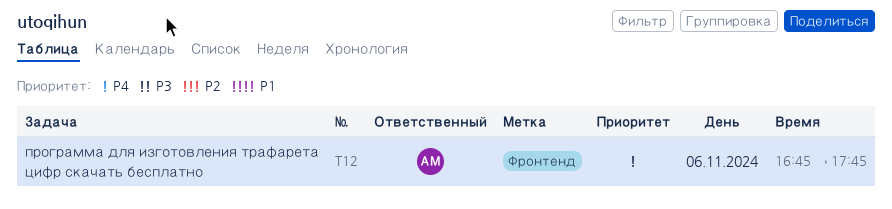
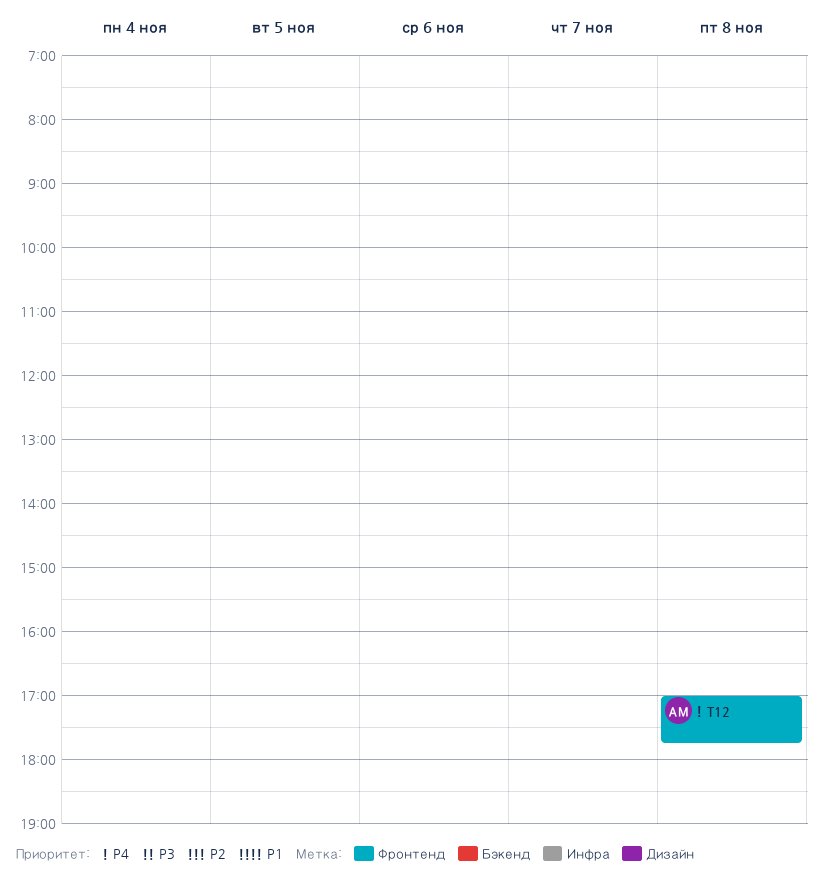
T12, day: Nov 6 -> Nov 8
T12, begins: 16:45 -> 17:00

